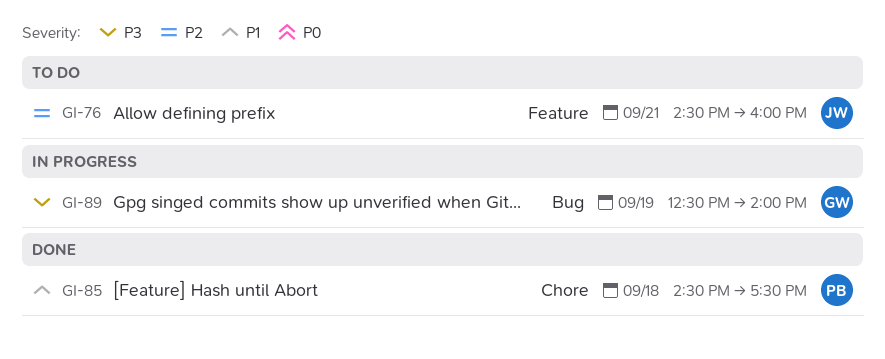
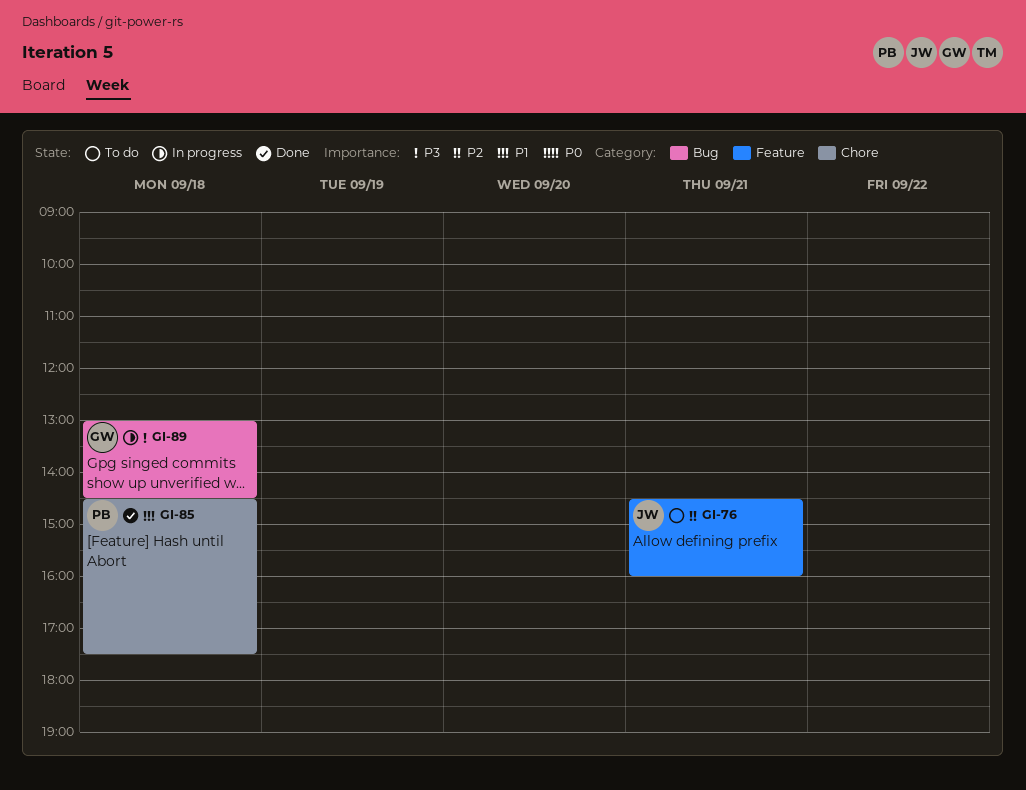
GI-89, day: Sep 19 -> Sep 18
GI-89, begins: 12:30 -> 13:00
GI-89, ends: 14:00 -> 14:30

